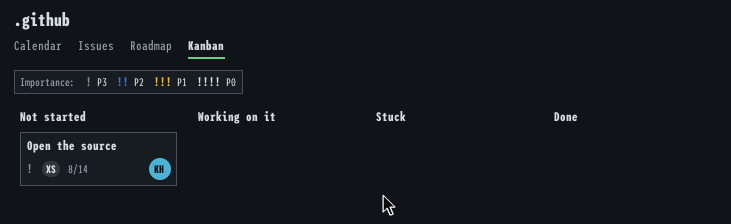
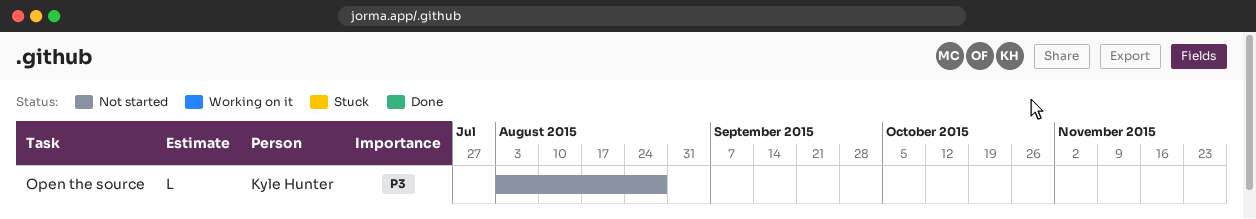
Open the source, estimate: XS -> L
Open the source, due: Aug 14 -> Aug 28

